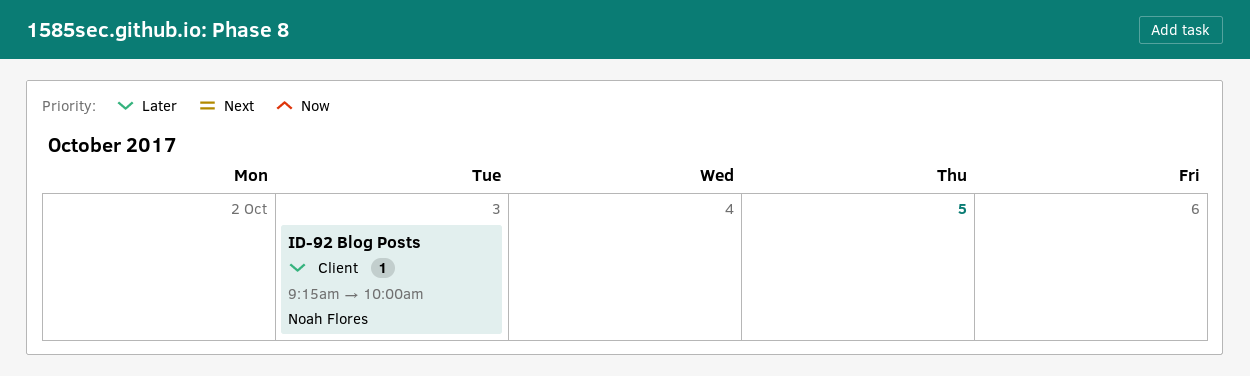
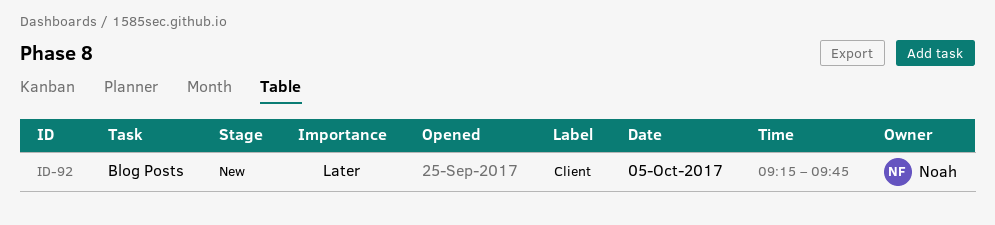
ID-92, day: Oct 3 -> Oct 5
ID-92, ends: 10:00 -> 09:45

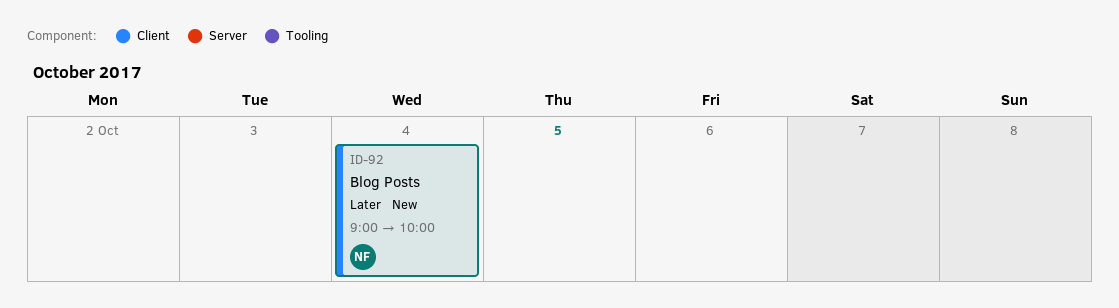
ID-92, day: Oct 5 -> Oct 4
ID-92, begins: 09:15 -> 09:00
ID-92, ends: 09:45 -> 10:00

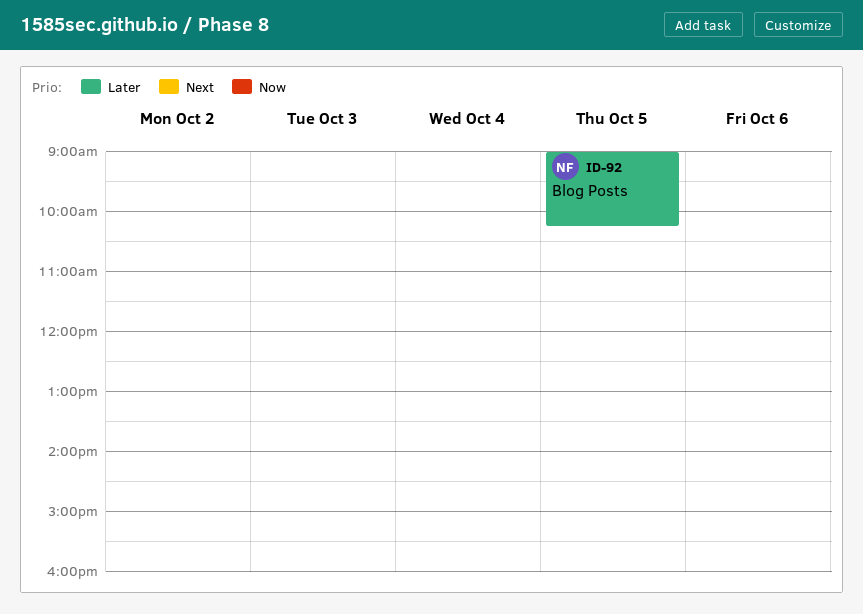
ID-92, day: Oct 4 -> Oct 5
ID-92, ends: 10:00 -> 10:15

